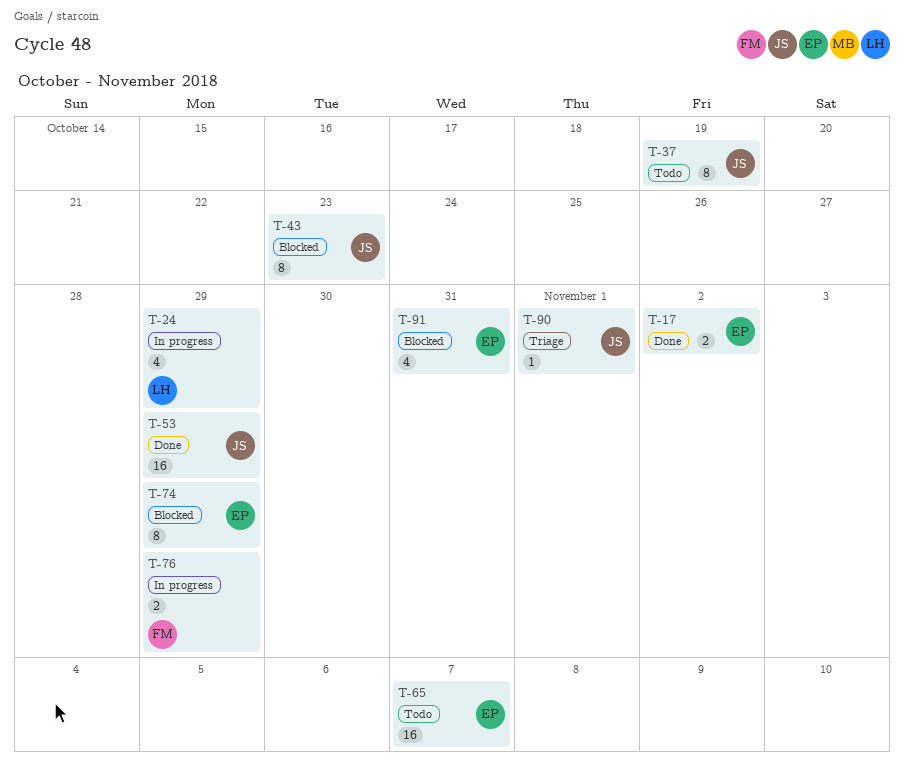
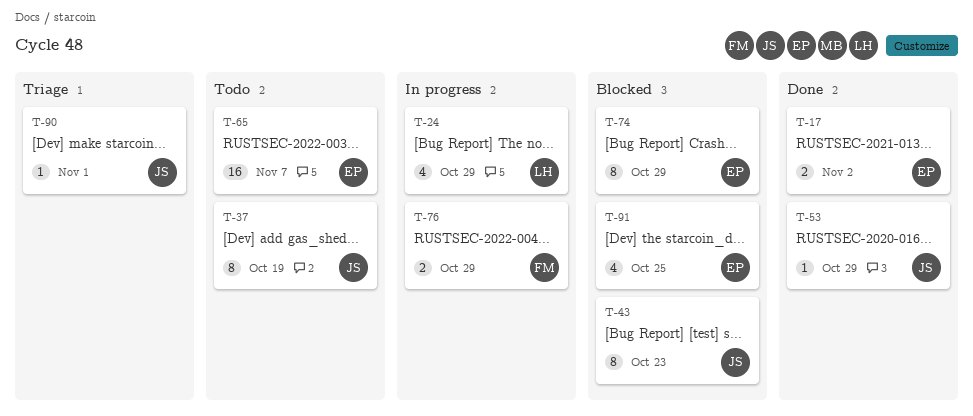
T-53, estimate: 16 -> 1
T-91, due: Oct 31 -> Oct 25

